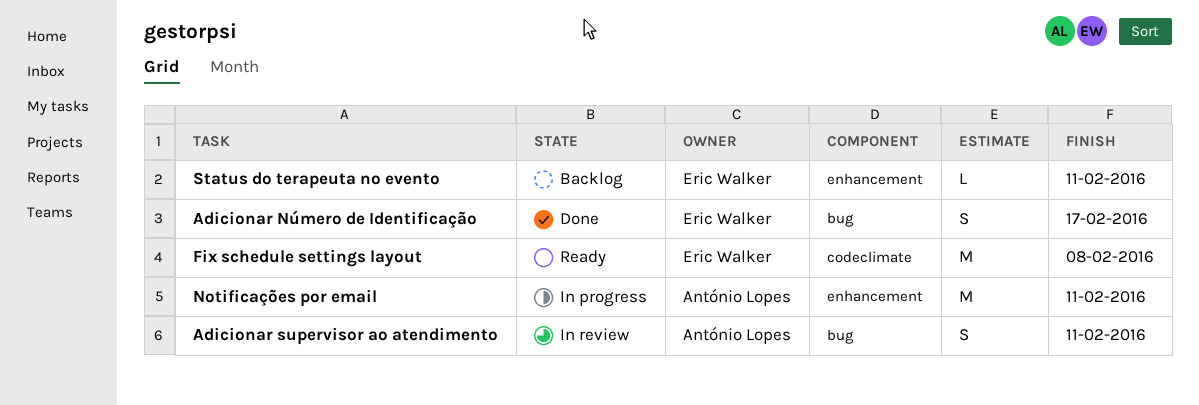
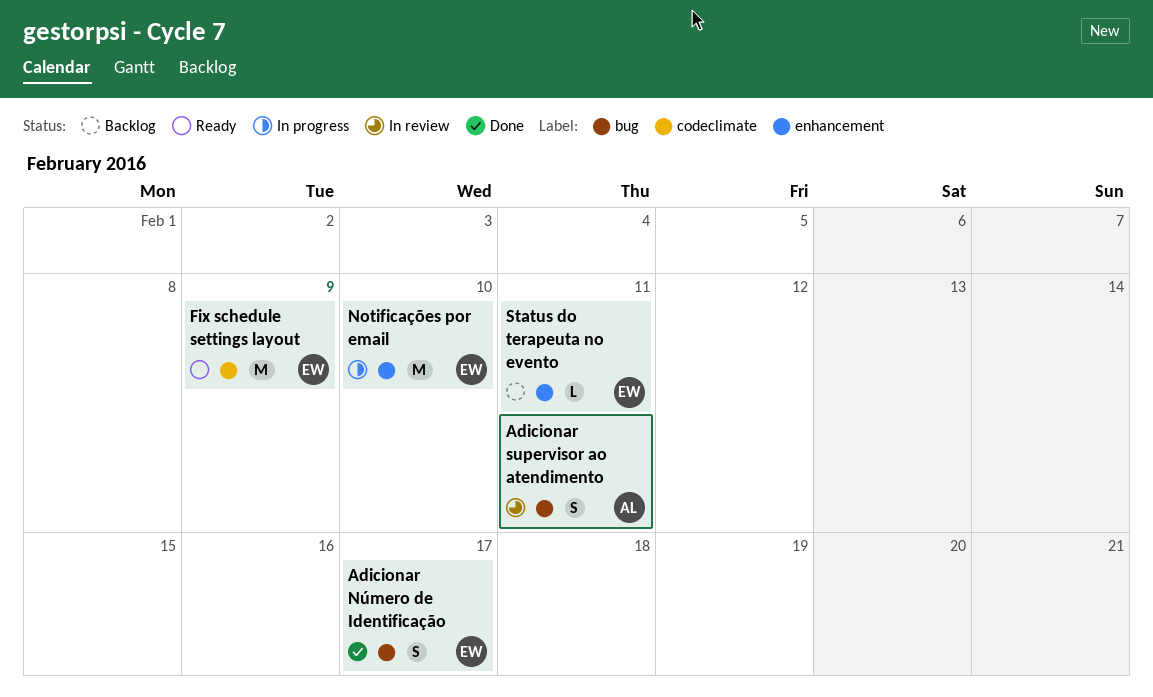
Fix schedule settings layout, due: Feb 8 -> Feb 9
Notificações por email, owner: António Lopes -> Eric Walker
Notificações por email, due: Feb 11 -> Feb 10

